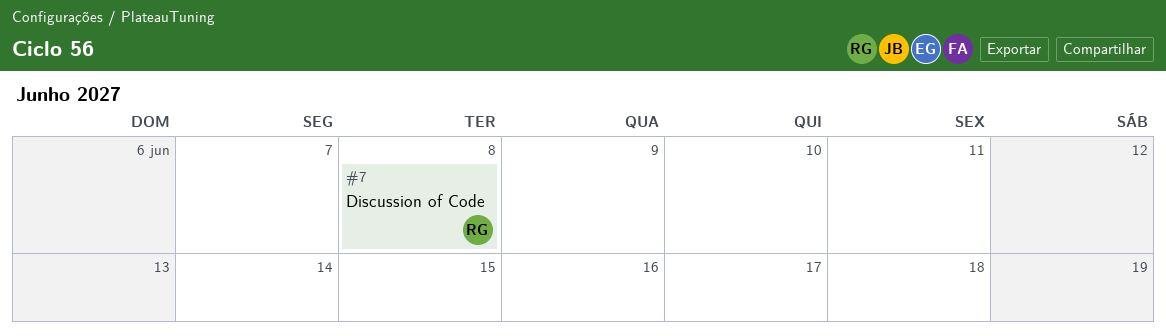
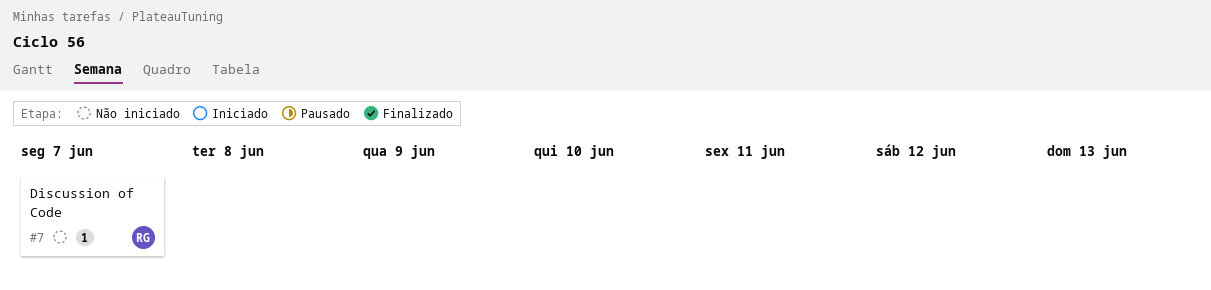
#7, due: Jun 8 -> Jun 7

